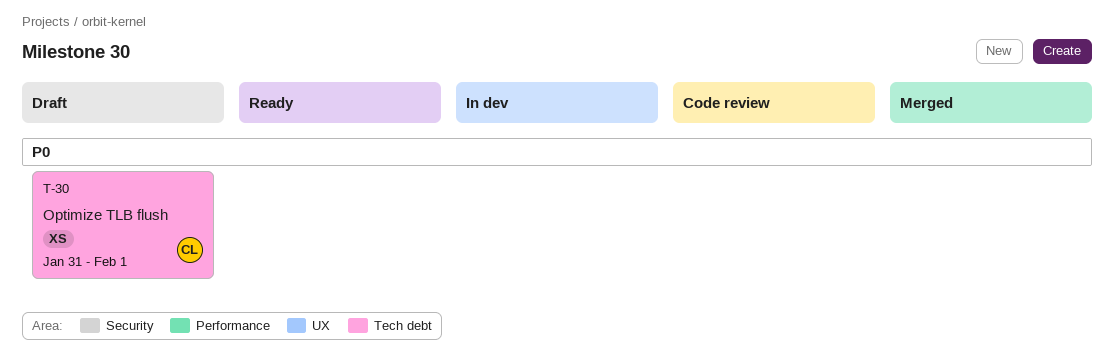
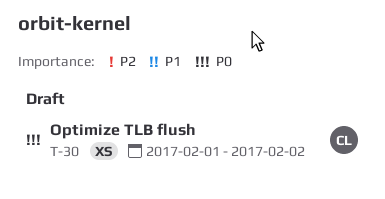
T-30, start: Jan 31 -> Feb 1
T-30, due: Feb 1 -> Feb 2

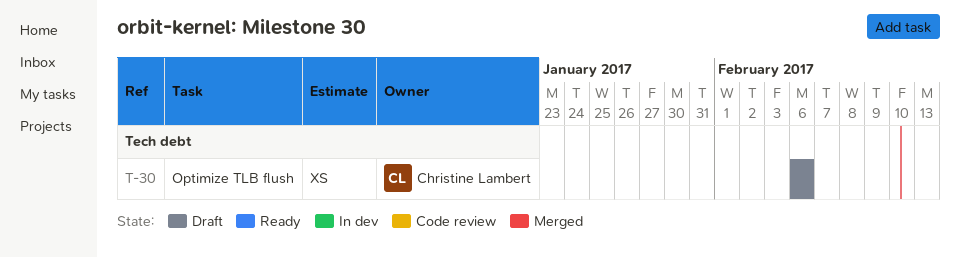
T-30, start: Feb 1 -> Feb 6
T-30, due: Feb 2 -> Feb 6

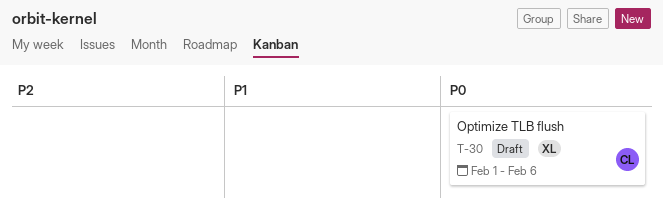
T-30, estimate: XS -> XL
T-30, start: Feb 6 -> Feb 1

